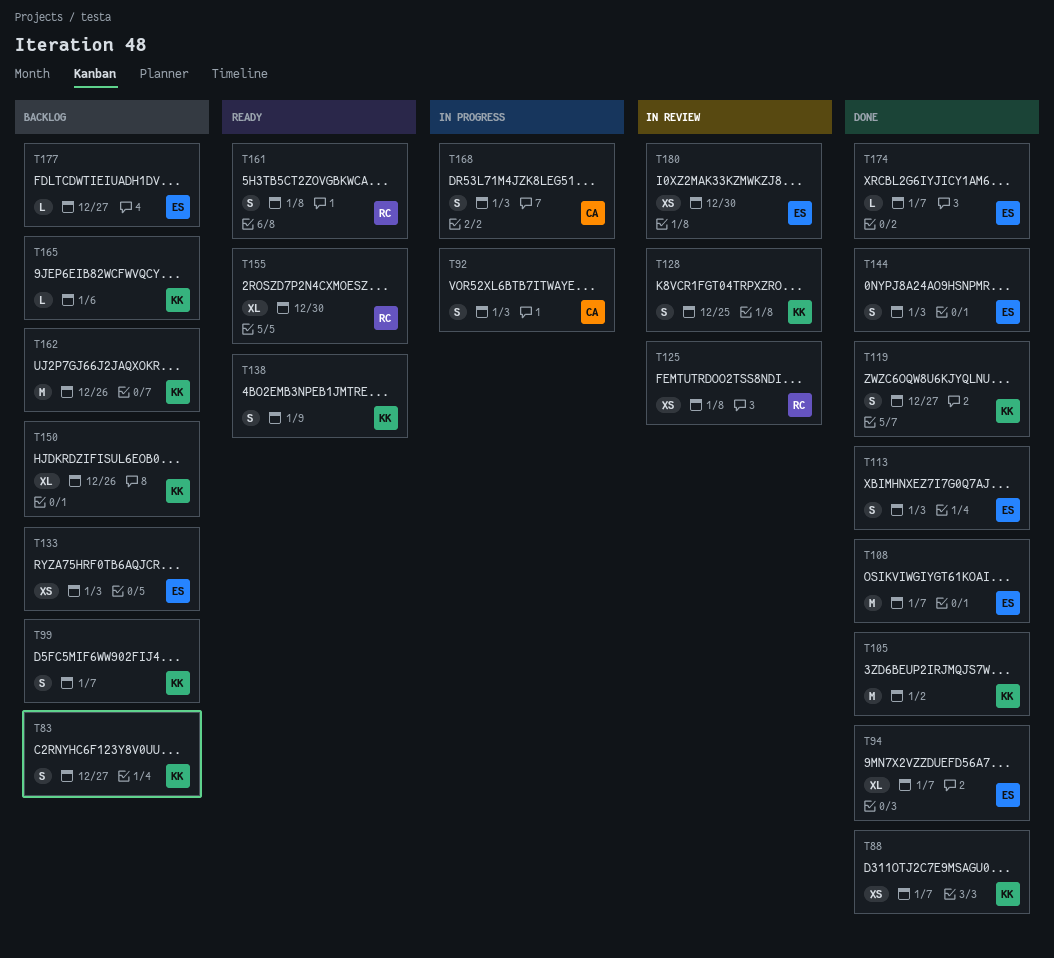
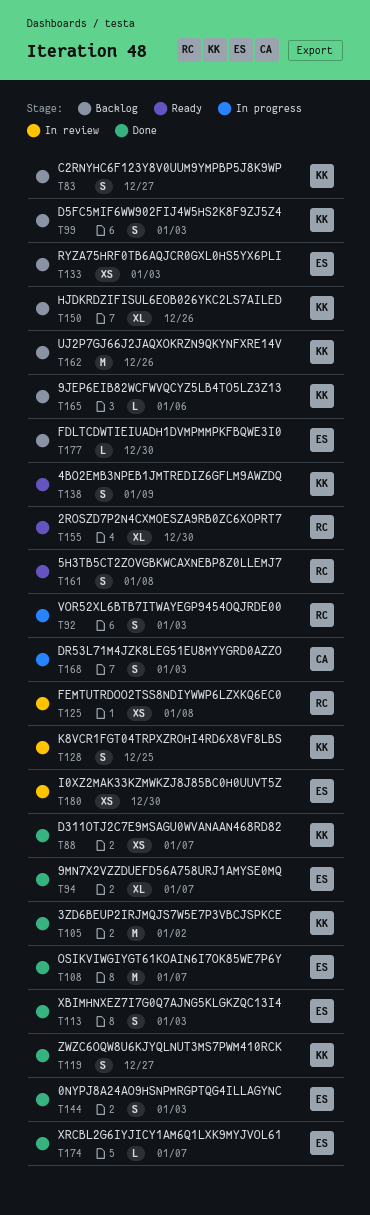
T92, owner: CA -> RC
T99, due: Jan 7 -> Jan 3
T177, due: Dec 27 -> Dec 30

